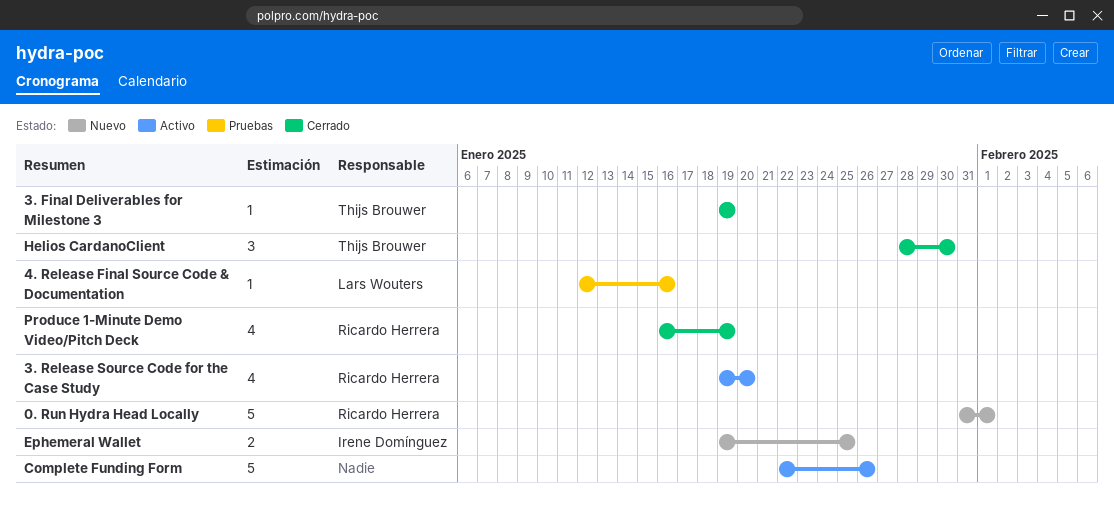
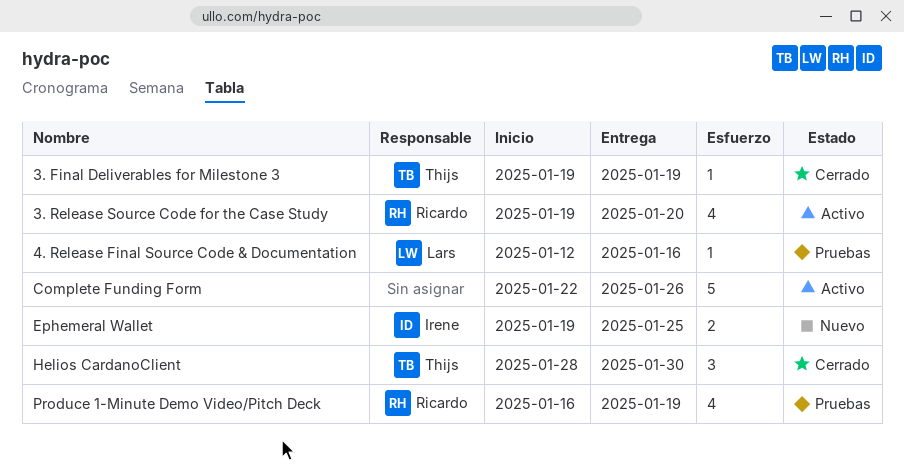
0. Run Hydra Head Locally: present -> none
Produce 1-Minute Demo Video/Pitch Deck, status: Cerrado -> Pruebas

